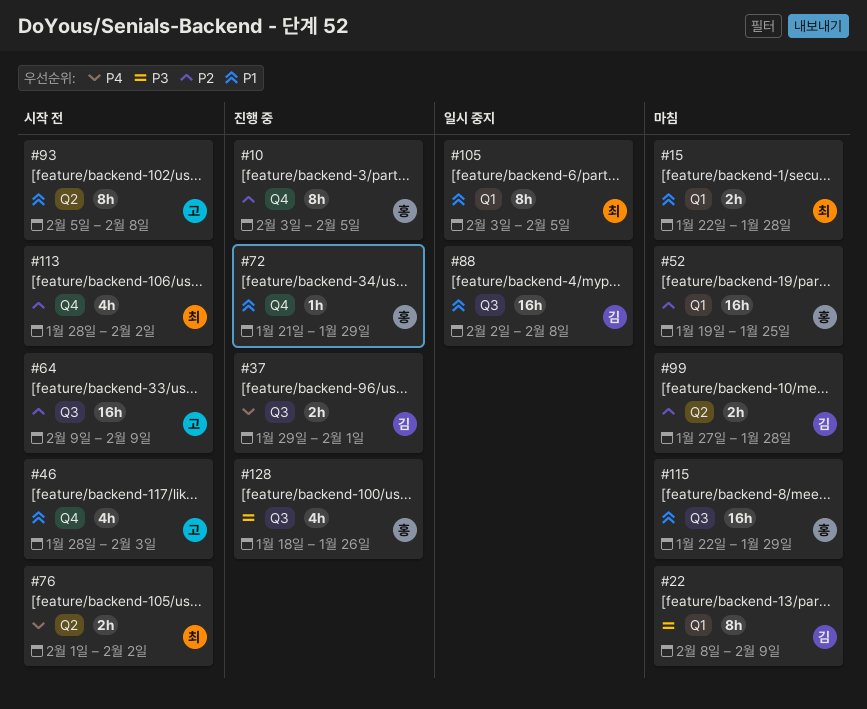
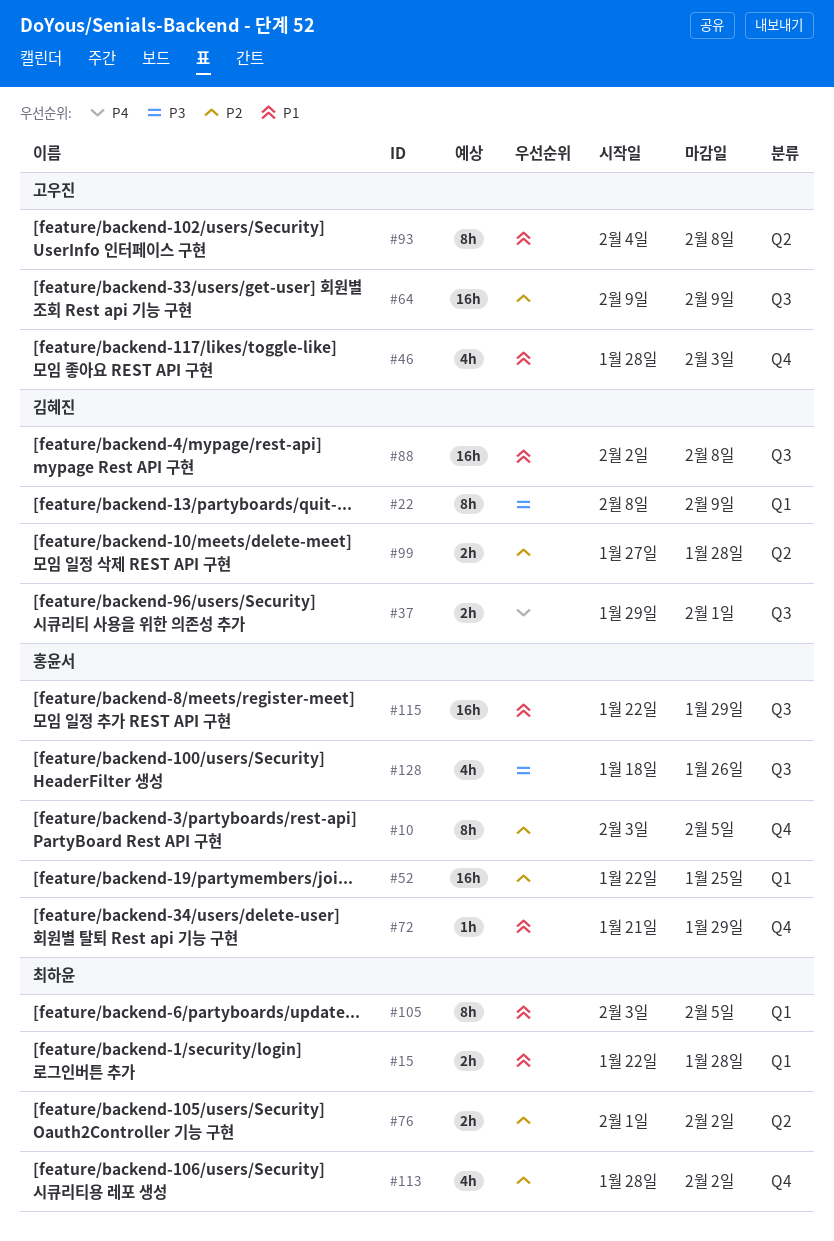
#52, start: Jan 19 -> Jan 22
#76, priority: P4 -> P2
#93, start: Feb 5 -> Feb 4

